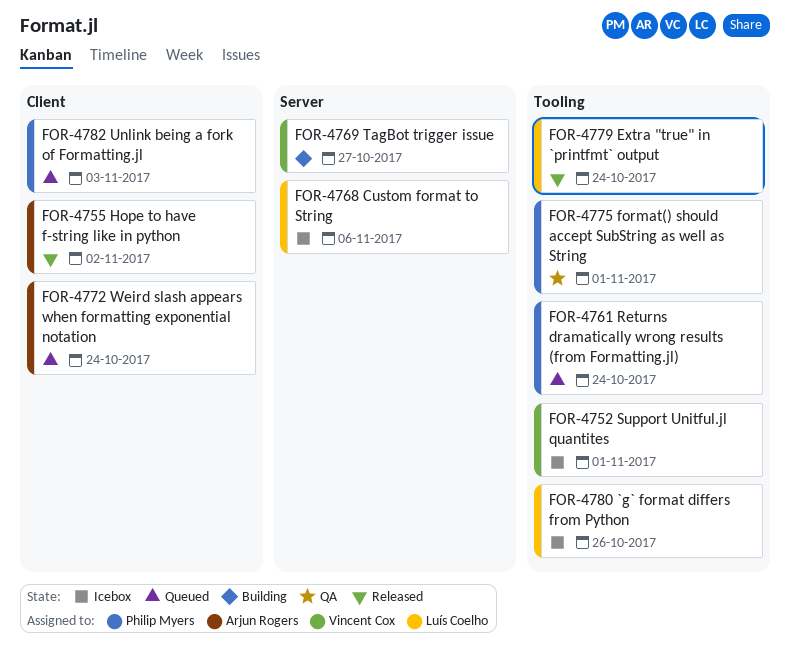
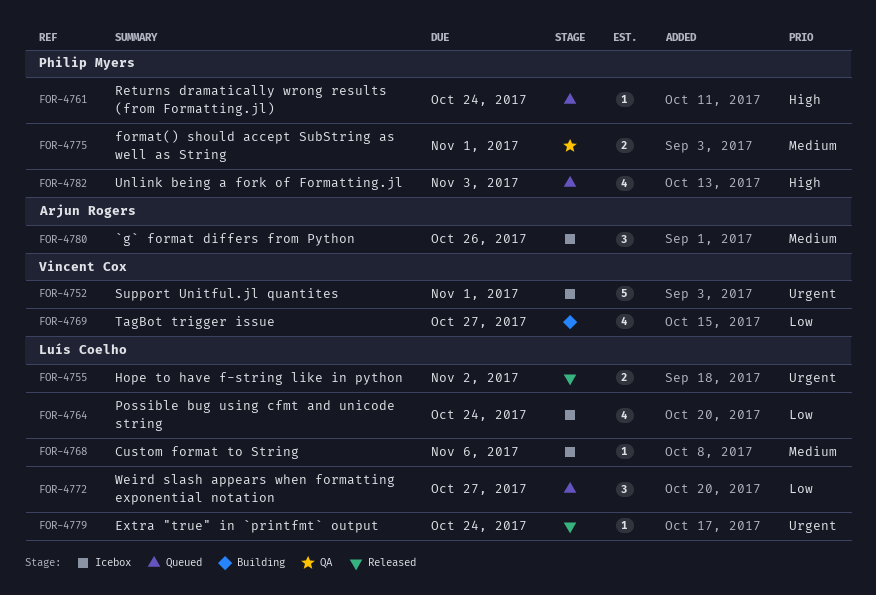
FOR-4755, owner: Arjun Rogers -> Luís Coelho
FOR-4764: none -> present
FOR-4772, owner: Arjun Rogers -> Luís Coelho
FOR-4772, due: Oct 24 -> Oct 27
FOR-4780, owner: Luís Coelho -> Arjun Rogers

